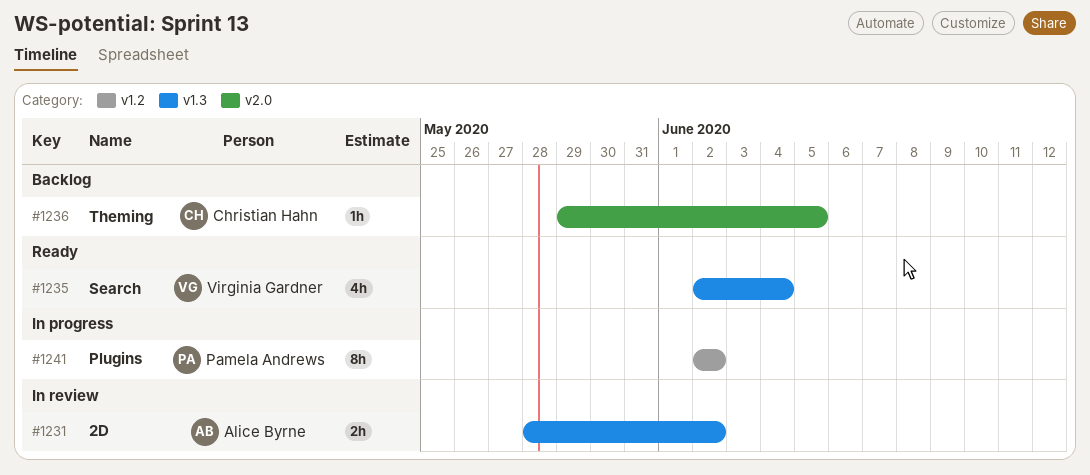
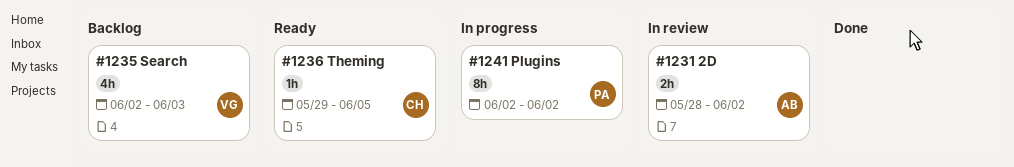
#1235, status: Ready -> Backlog
#1235, due: Jun 4 -> Jun 3
#1236, status: Backlog -> Ready

